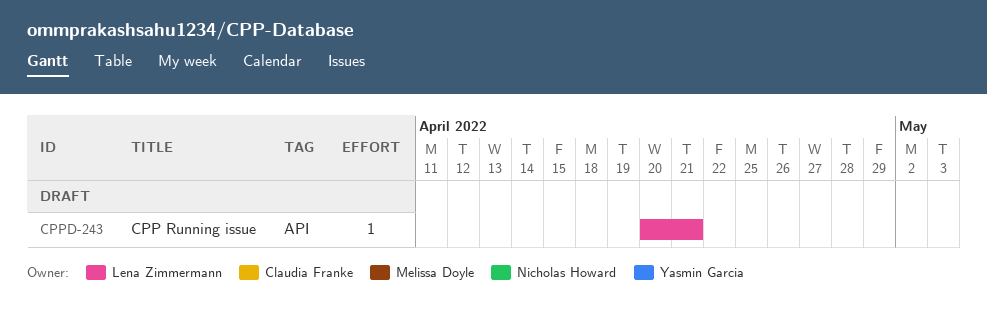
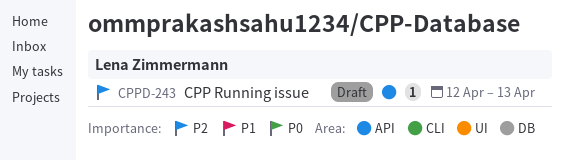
CPPD-243, start: Apr 20 -> Apr 12
CPPD-243, due: Apr 21 -> Apr 13

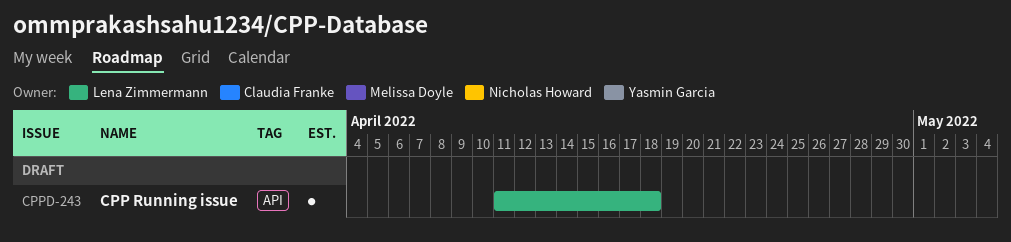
CPPD-243, start: Apr 12 -> Apr 11
CPPD-243, due: Apr 13 -> Apr 18

